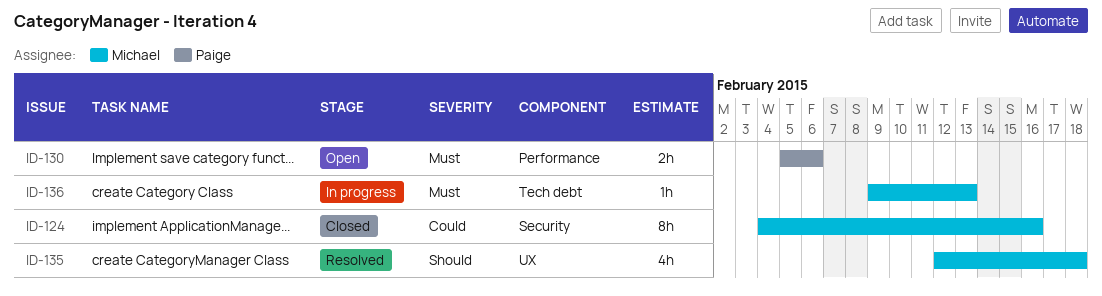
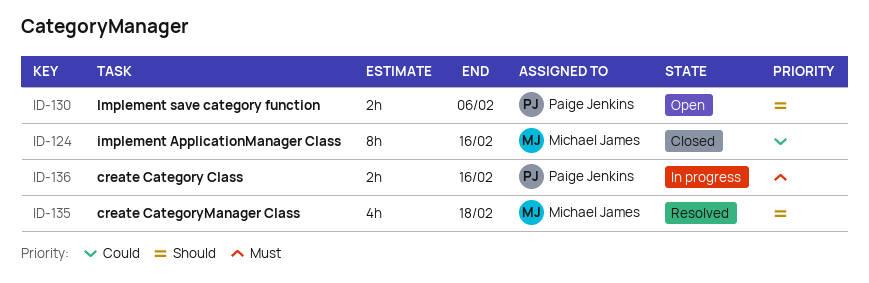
ID-130, priority: Must -> Should
ID-136, owner: Michael James -> Paige Jenkins
ID-136, estimate: 1h -> 2h
ID-136, due: Feb 13 -> Feb 16

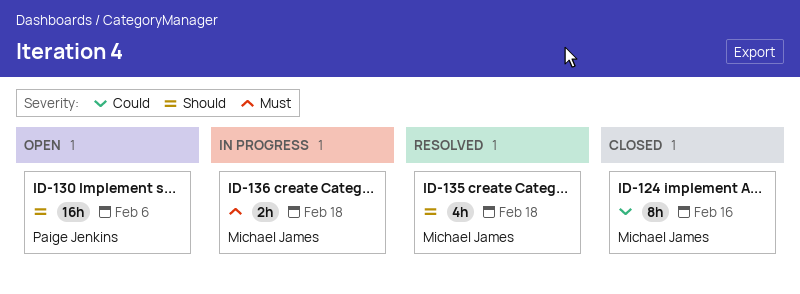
ID-130, estimate: 2h -> 16h
ID-136, owner: Paige Jenkins -> Michael James
ID-136, due: Feb 16 -> Feb 18

